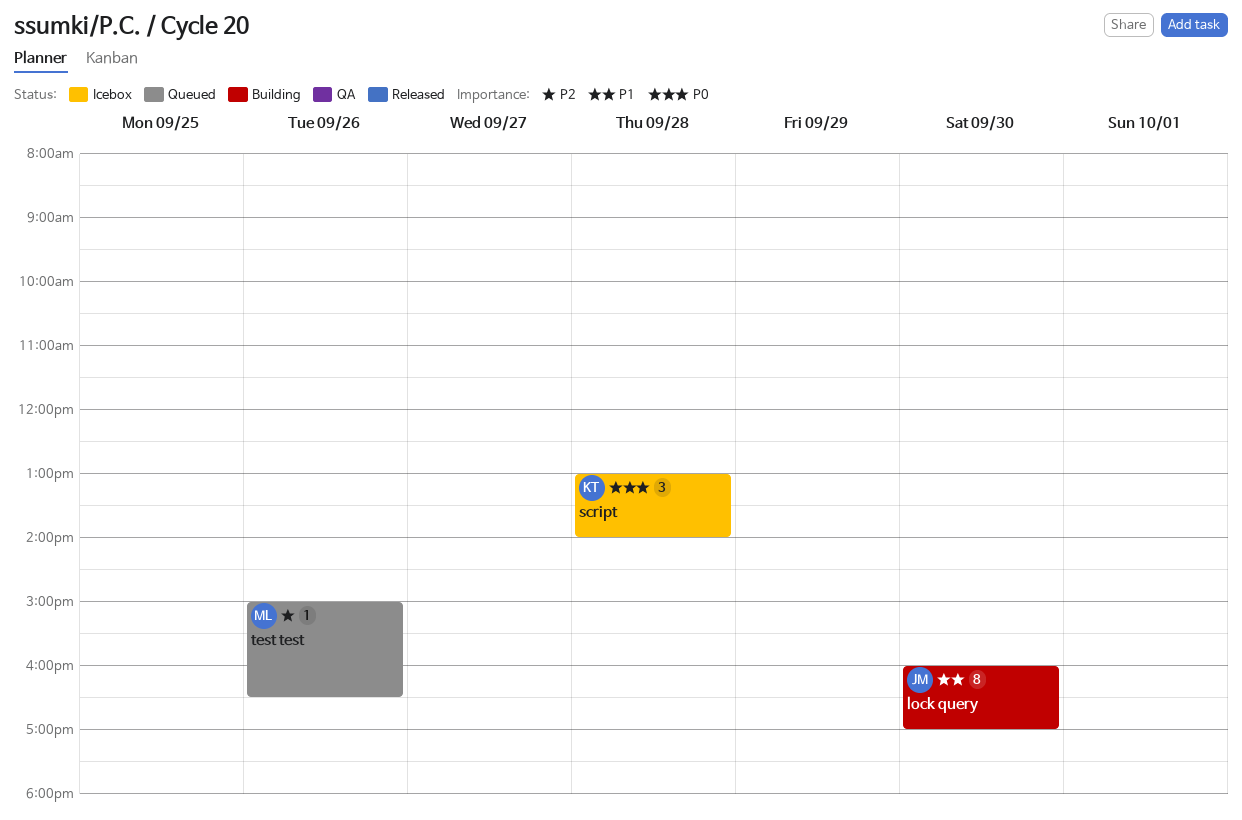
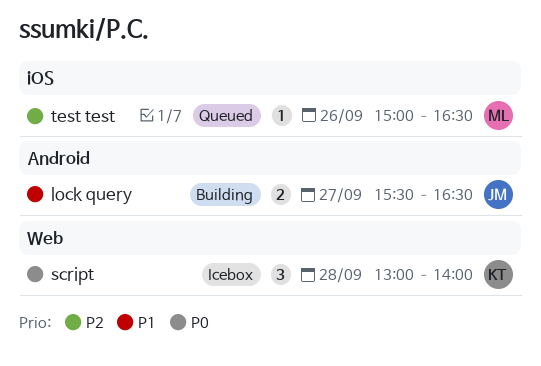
lock query, estimate: 8 -> 2
lock query, day: Sep 30 -> Sep 27
lock query, begins: 16:00 -> 15:30
lock query, ends: 17:00 -> 16:30

